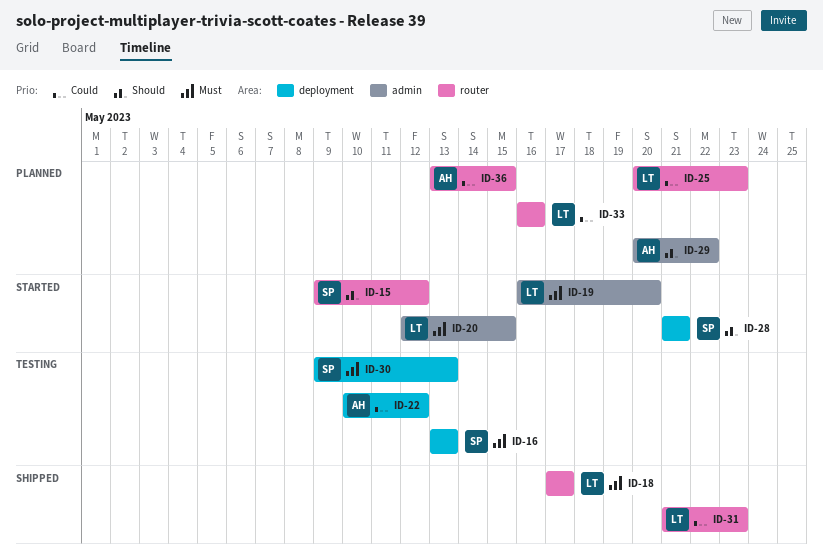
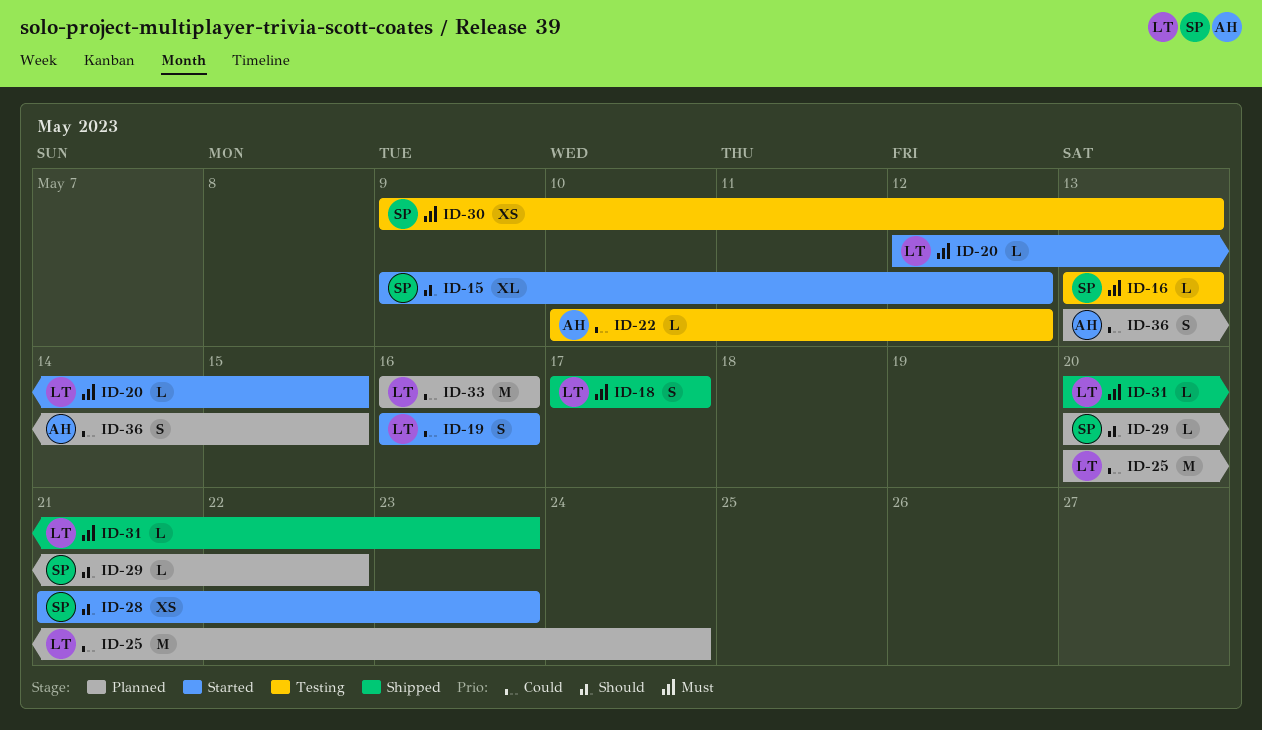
ID-19, priority: Must -> Could
ID-19, due: May 20 -> May 16
ID-25, due: May 23 -> May 24
ID-28, due: May 21 -> May 23
ID-29, owner: AH -> SP
ID-31, priority: Could -> Must
ID-31, start: May 21 -> May 20

